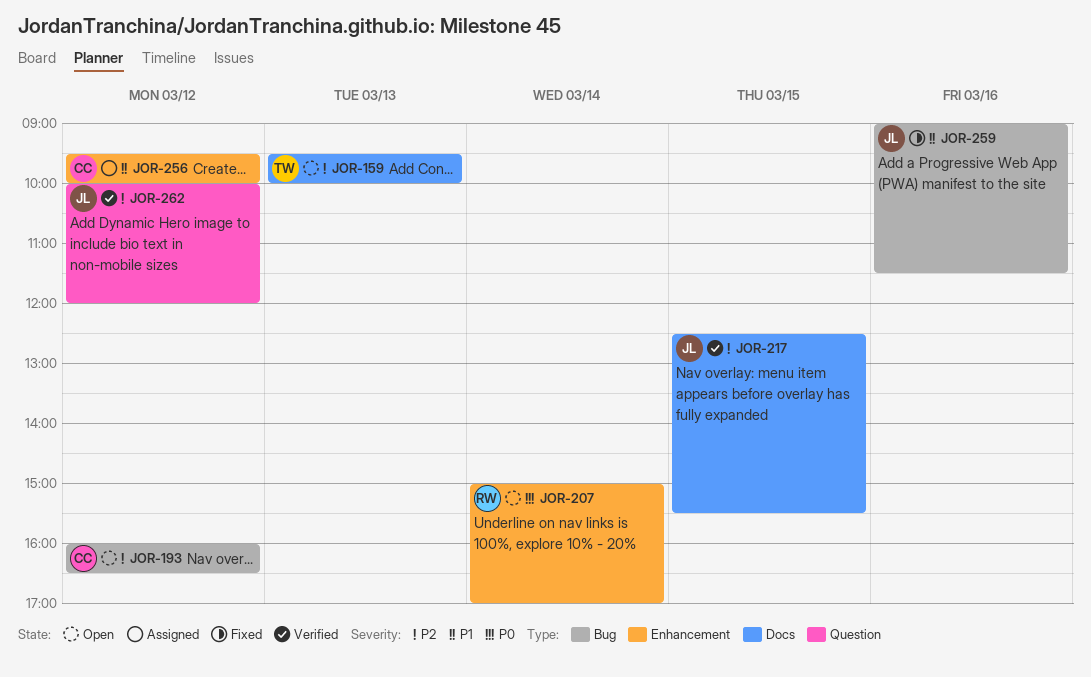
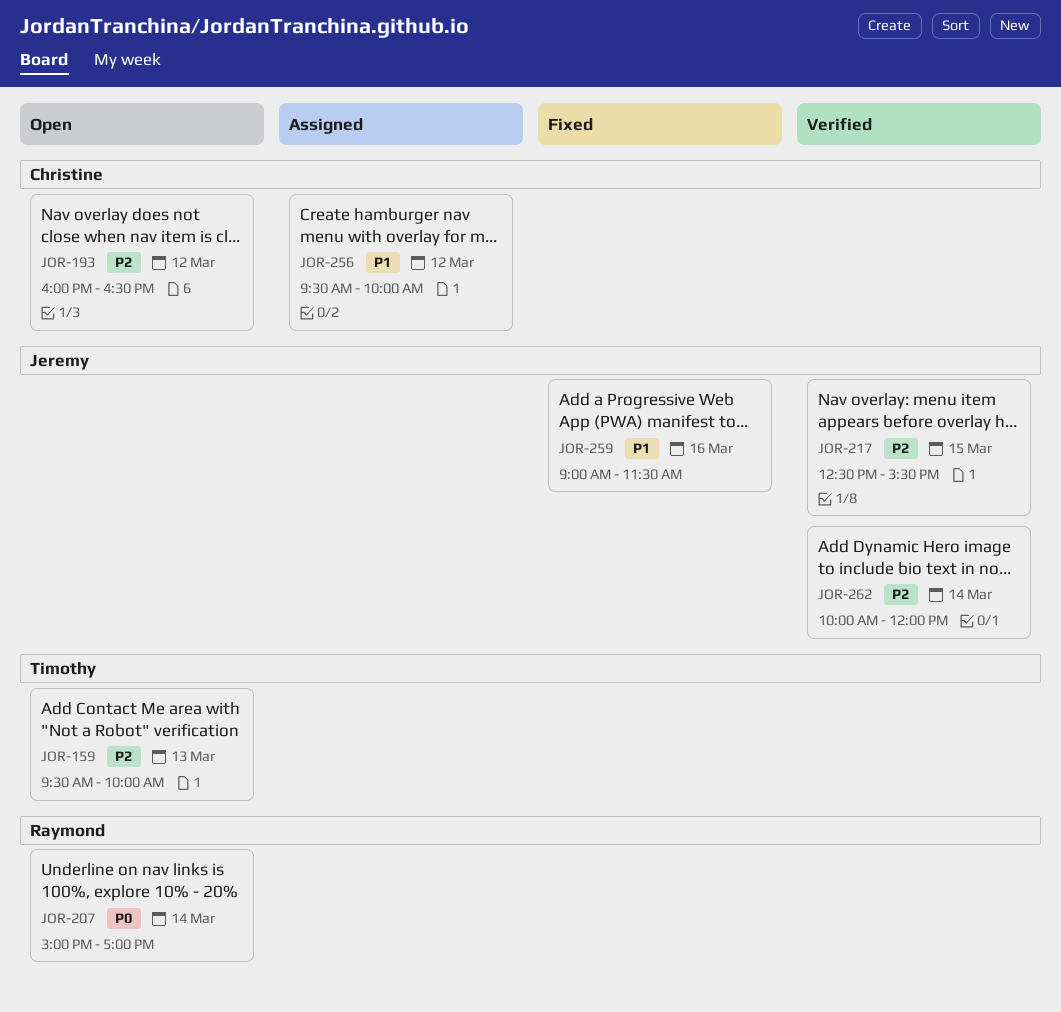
JOR-262, day: Mar 12 -> Mar 14

